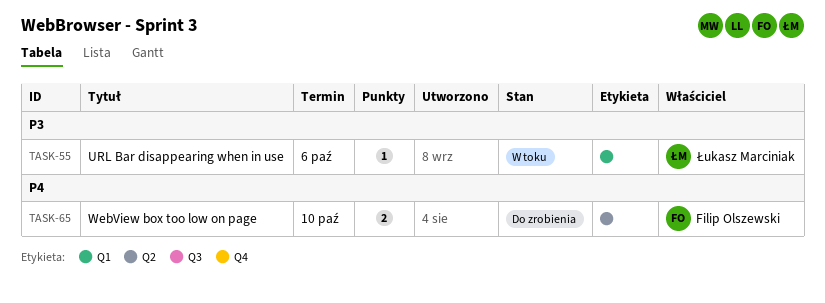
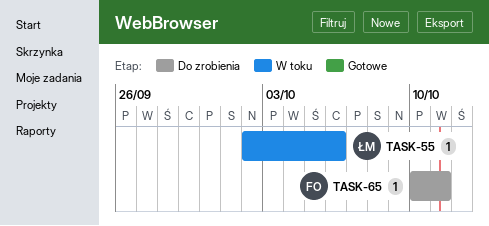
TASK-65, estimate: 2 -> 1
TASK-65, due: Oct 10 -> Oct 11

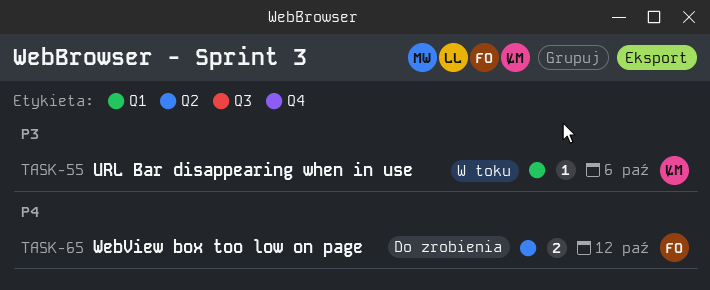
TASK-65, estimate: 1 -> 2
TASK-65, due: Oct 11 -> Oct 12

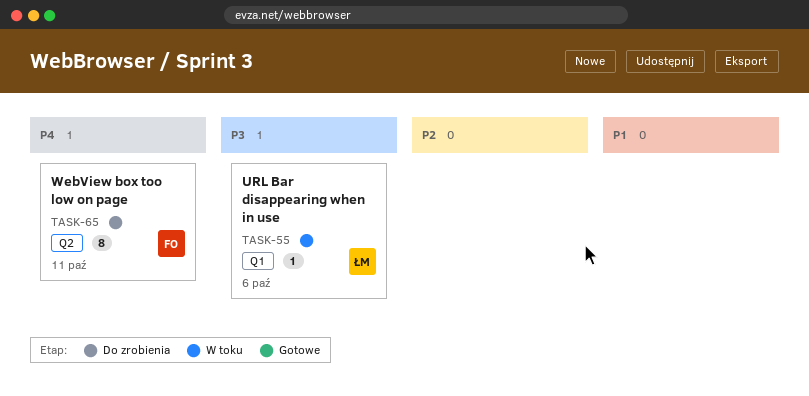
TASK-65, estimate: 2 -> 8
TASK-65, due: Oct 12 -> Oct 11

